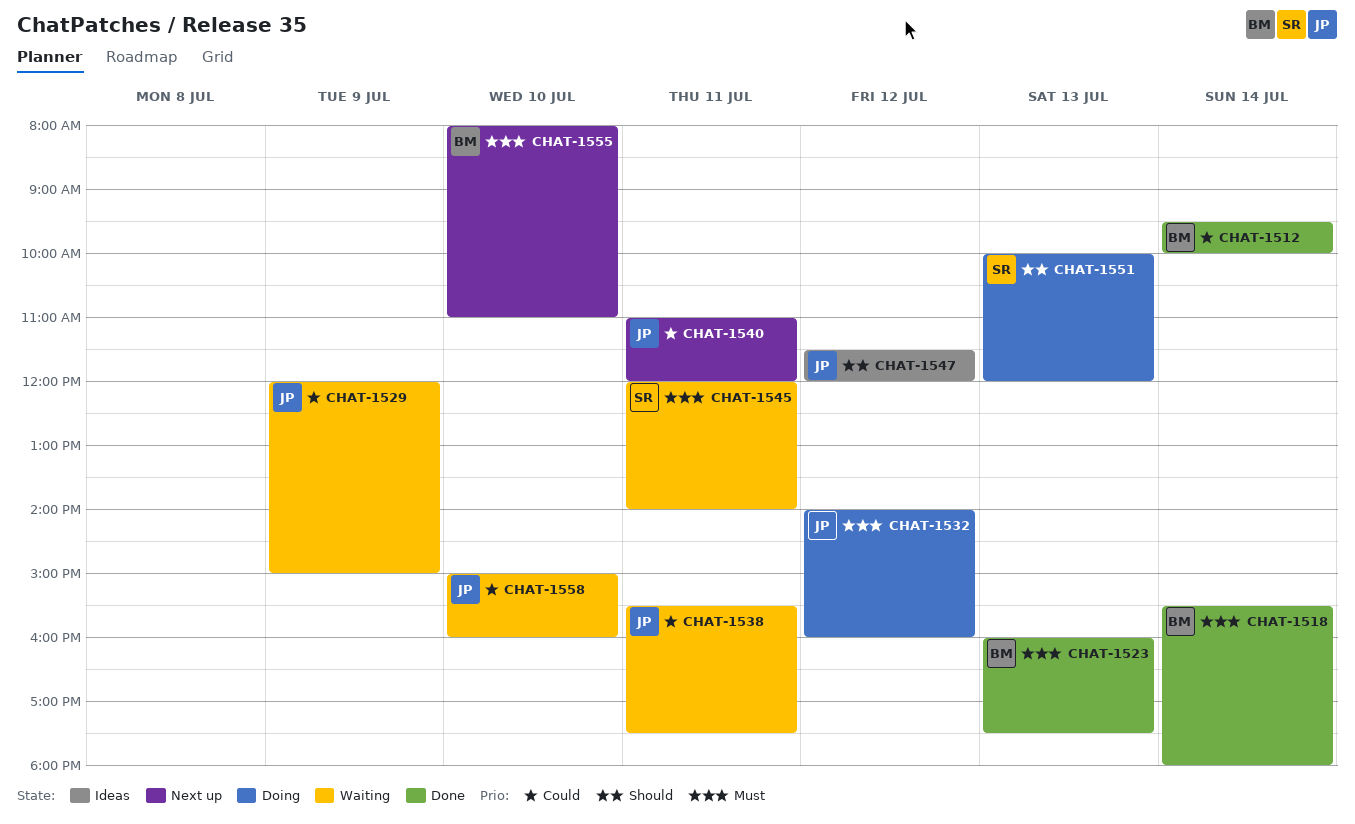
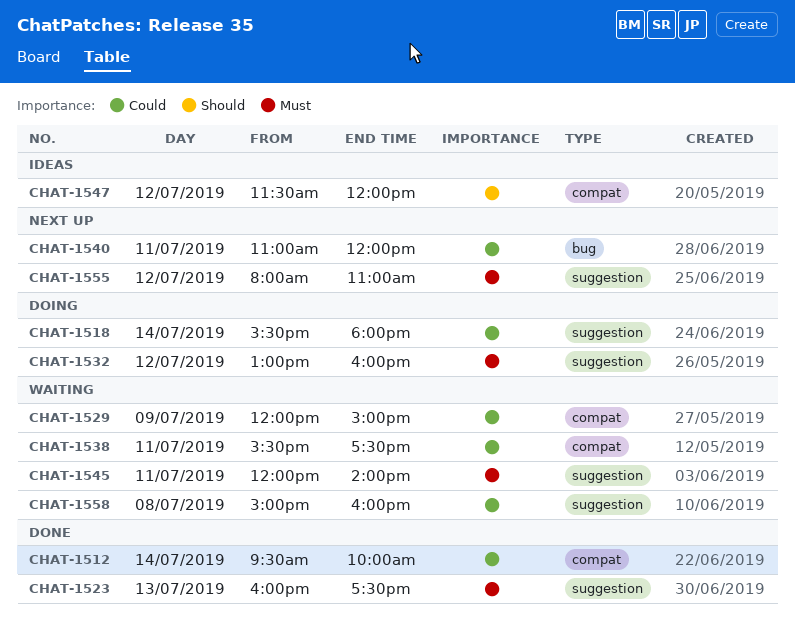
CHAT-1518, status: Done -> Doing
CHAT-1518, priority: Must -> Could
CHAT-1532, begins: 14:00 -> 13:00
CHAT-1551: present -> none
CHAT-1555, day: Jul 10 -> Jul 12
CHAT-1558, day: Jul 10 -> Jul 8

